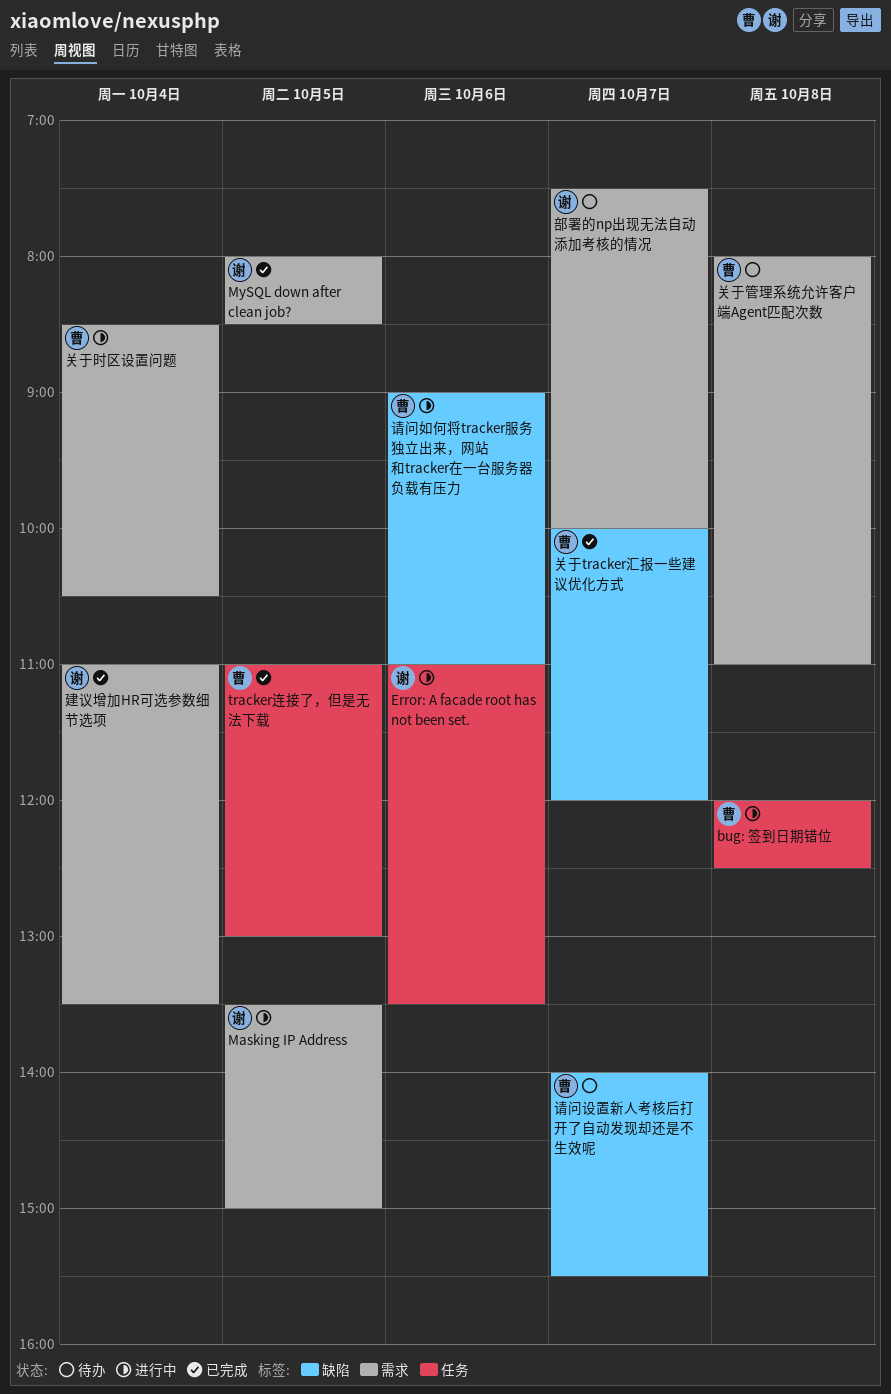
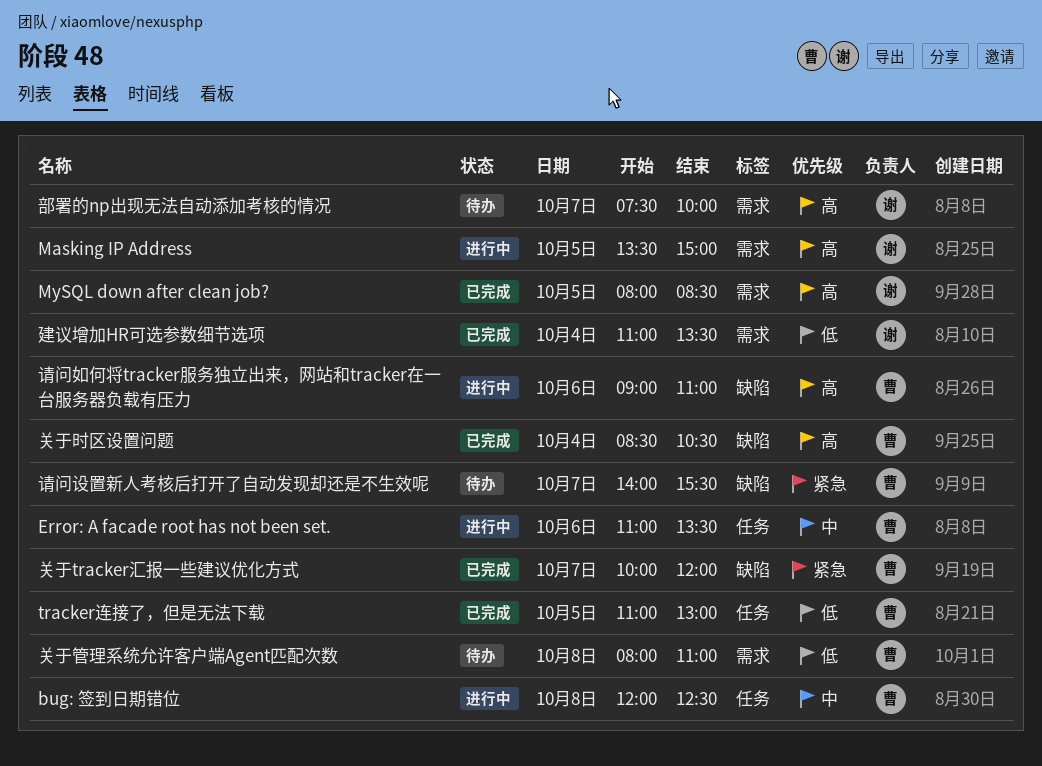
Error: A facade root has not been set., owner: 谢 -> 曹
关于时区设置问题, status: 进行中 -> 已完成
关于时区设置问题, label: 需求 -> 缺陷

